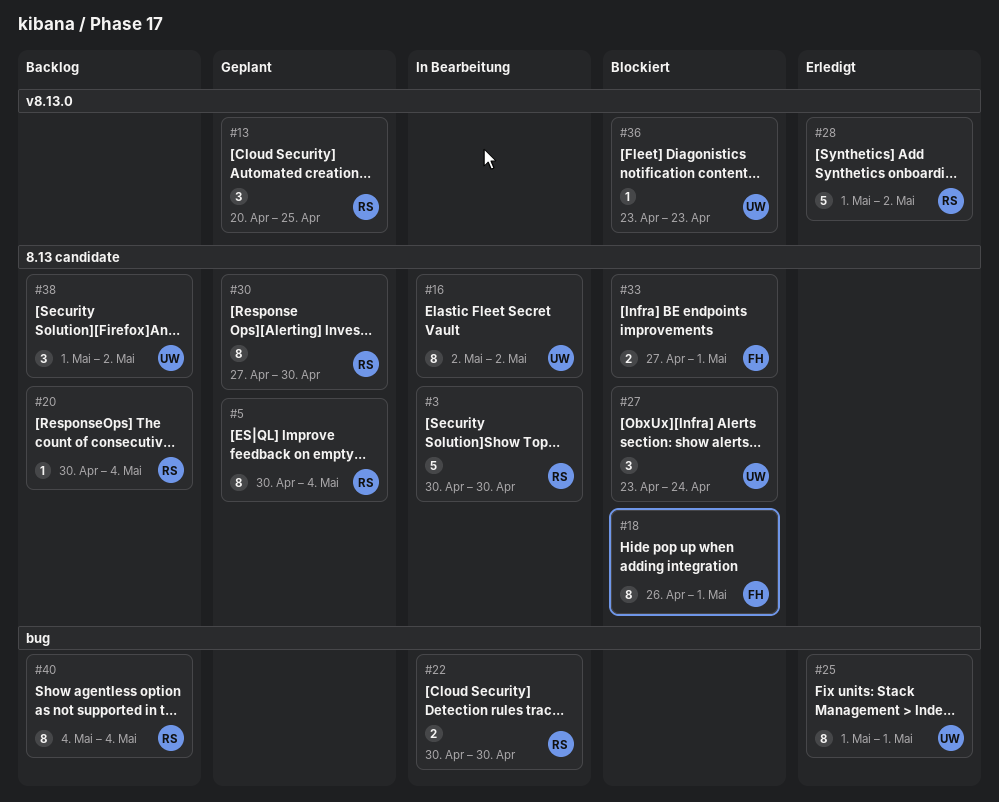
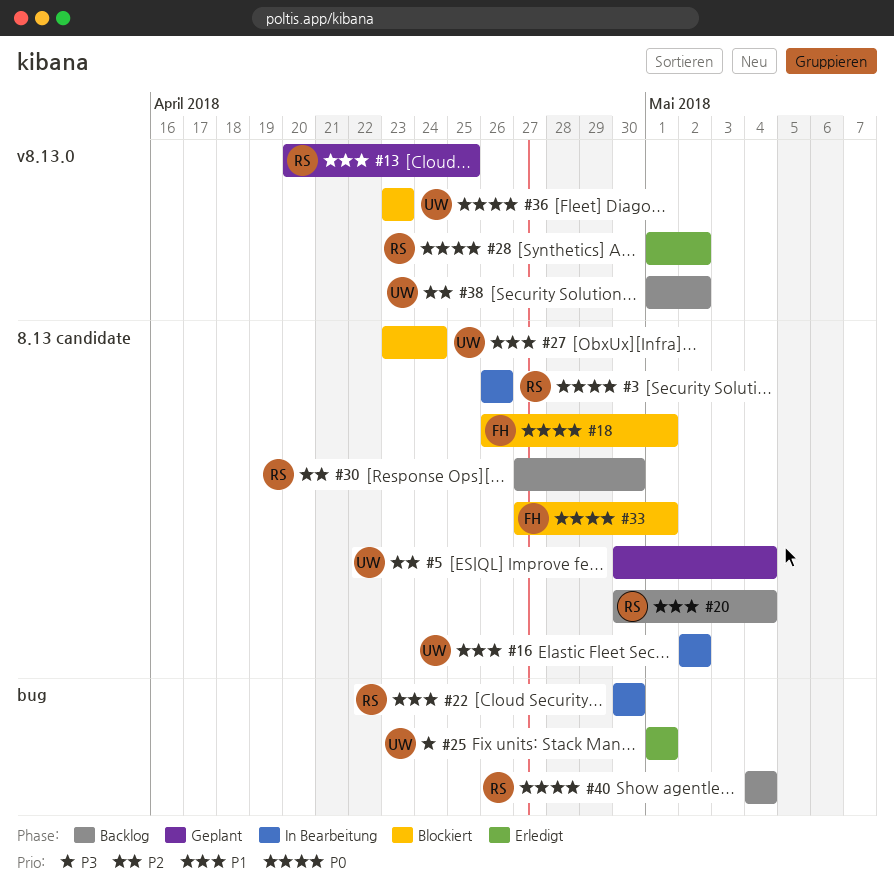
#3, start: Apr 30 -> Apr 26
#3, due: Apr 30 -> Apr 26
#5, owner: RS -> UW
#30, status: Geplant -> Backlog
#38, label: 8.13 candidate -> v8.13.0

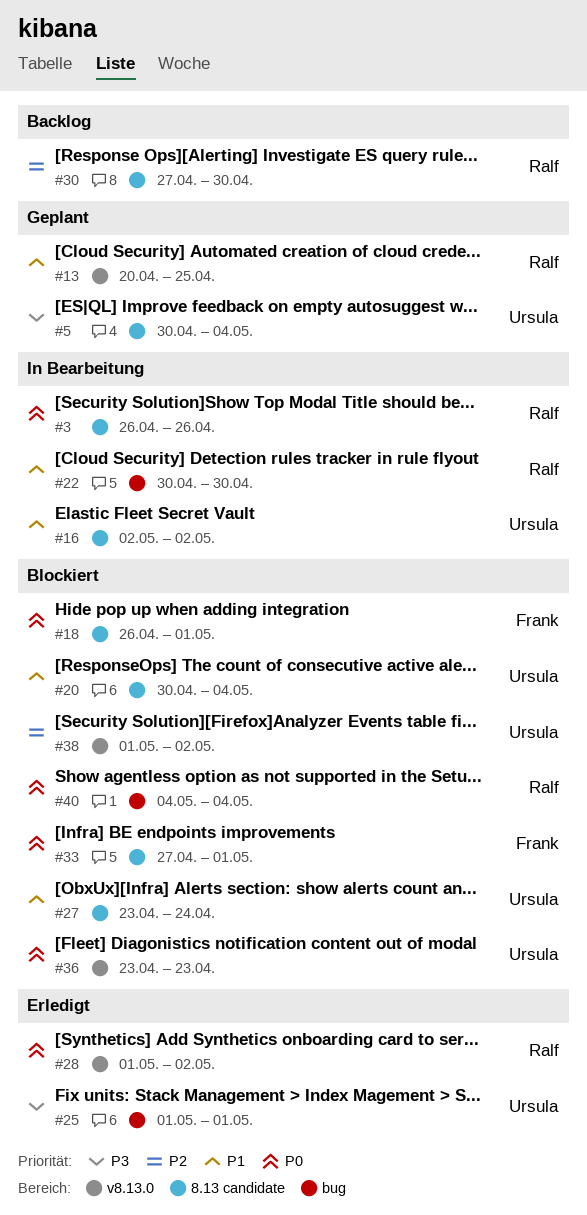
#5, priority: P2 -> P3
#20, status: Backlog -> Blockiert
#20, owner: Ralf -> Ursula
#38, status: Backlog -> Blockiert
#40, status: Backlog -> Blockiert

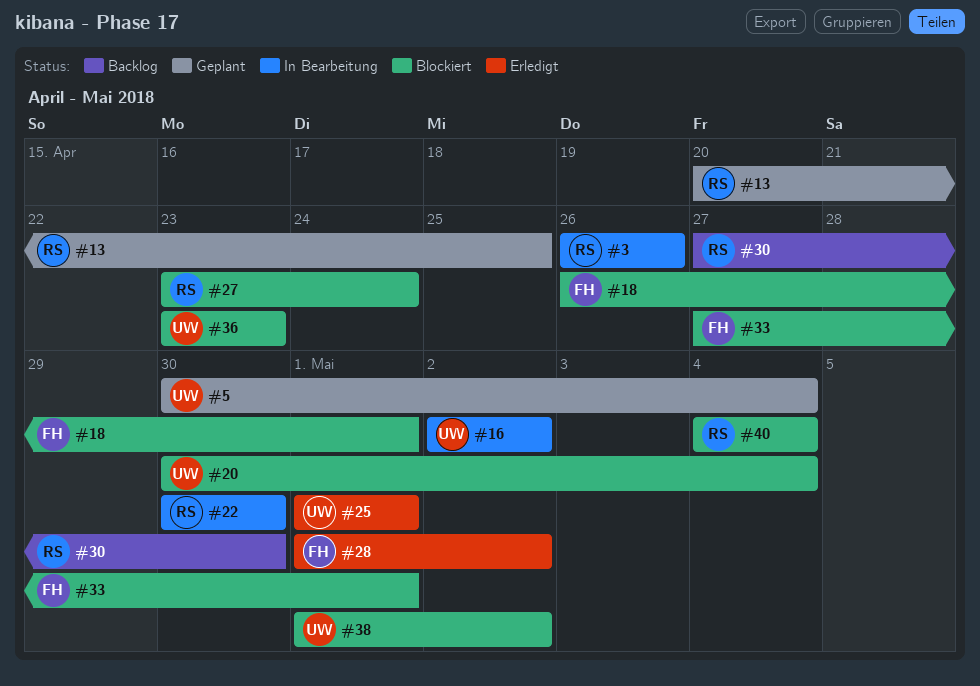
#27, owner: Ursula -> Ralf
#28, owner: Ralf -> Frank

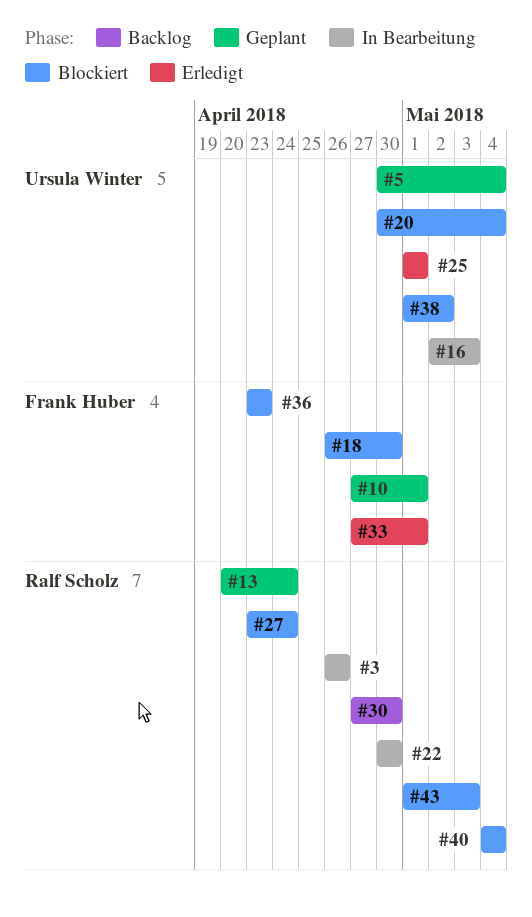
#10: none -> present
#13, due: Apr 25 -> Apr 24
#16, due: May 2 -> May 3
#18, due: May 1 -> Apr 30
#28: present -> none
#33, status: Blockiert -> Erledigt
#36, owner: Ursula Winter -> Frank Huber
#43: none -> present

